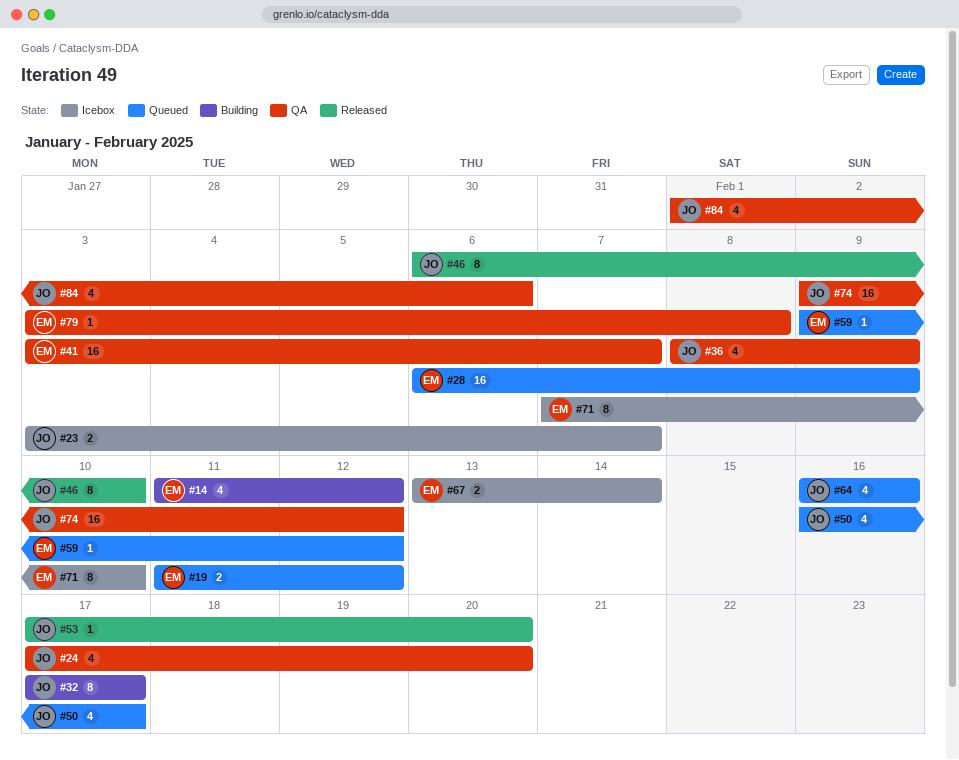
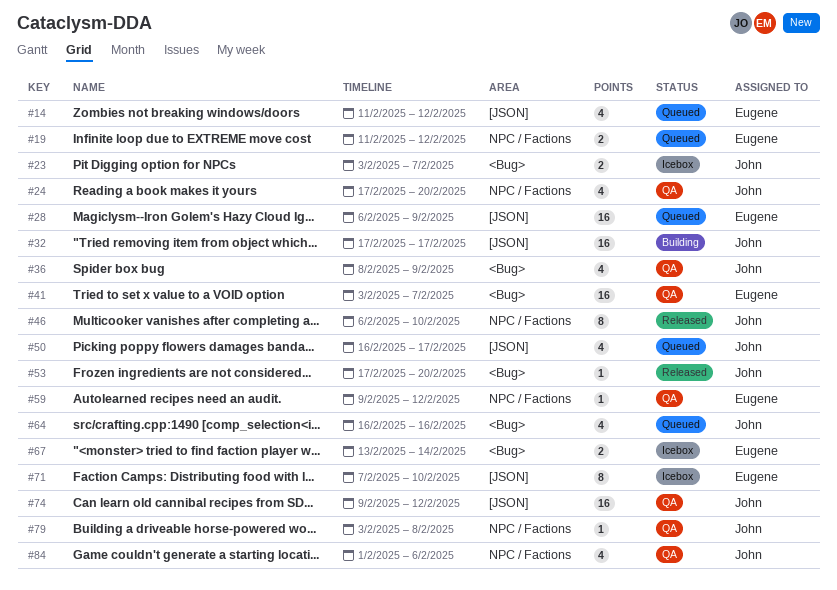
#14, status: Building -> Queued
#32, estimate: 8 -> 16
#59, status: Queued -> QA
#79, owner: Eugene -> John

